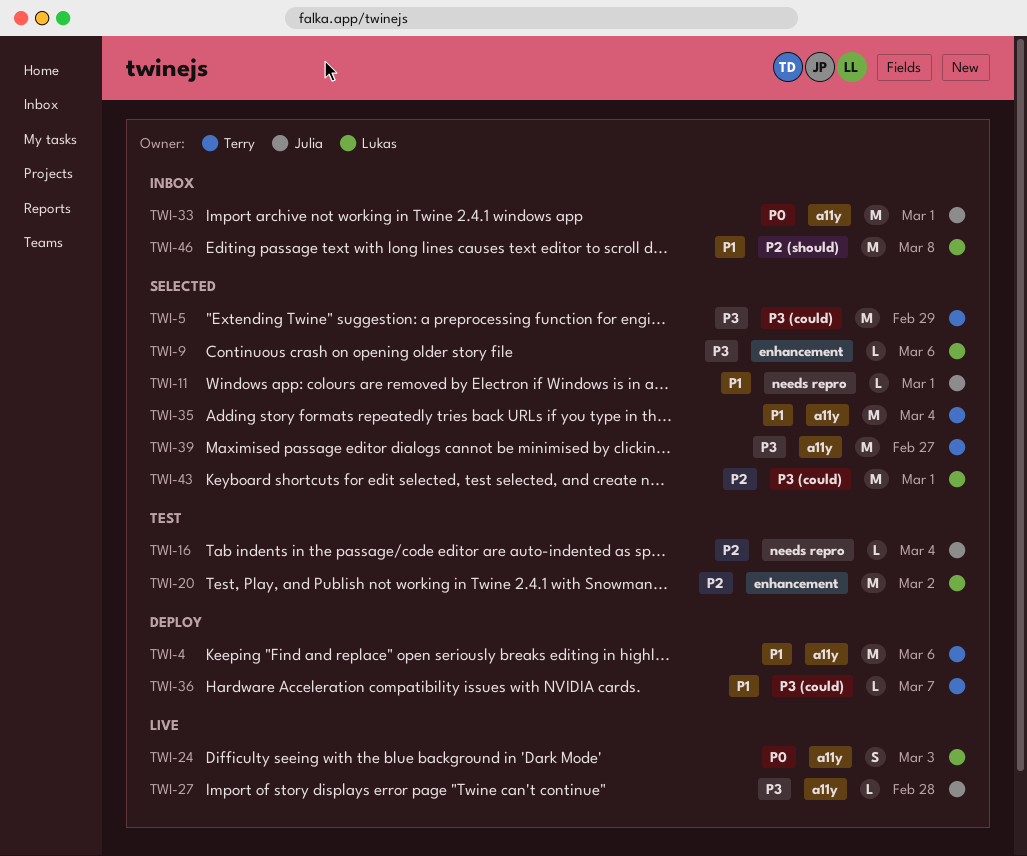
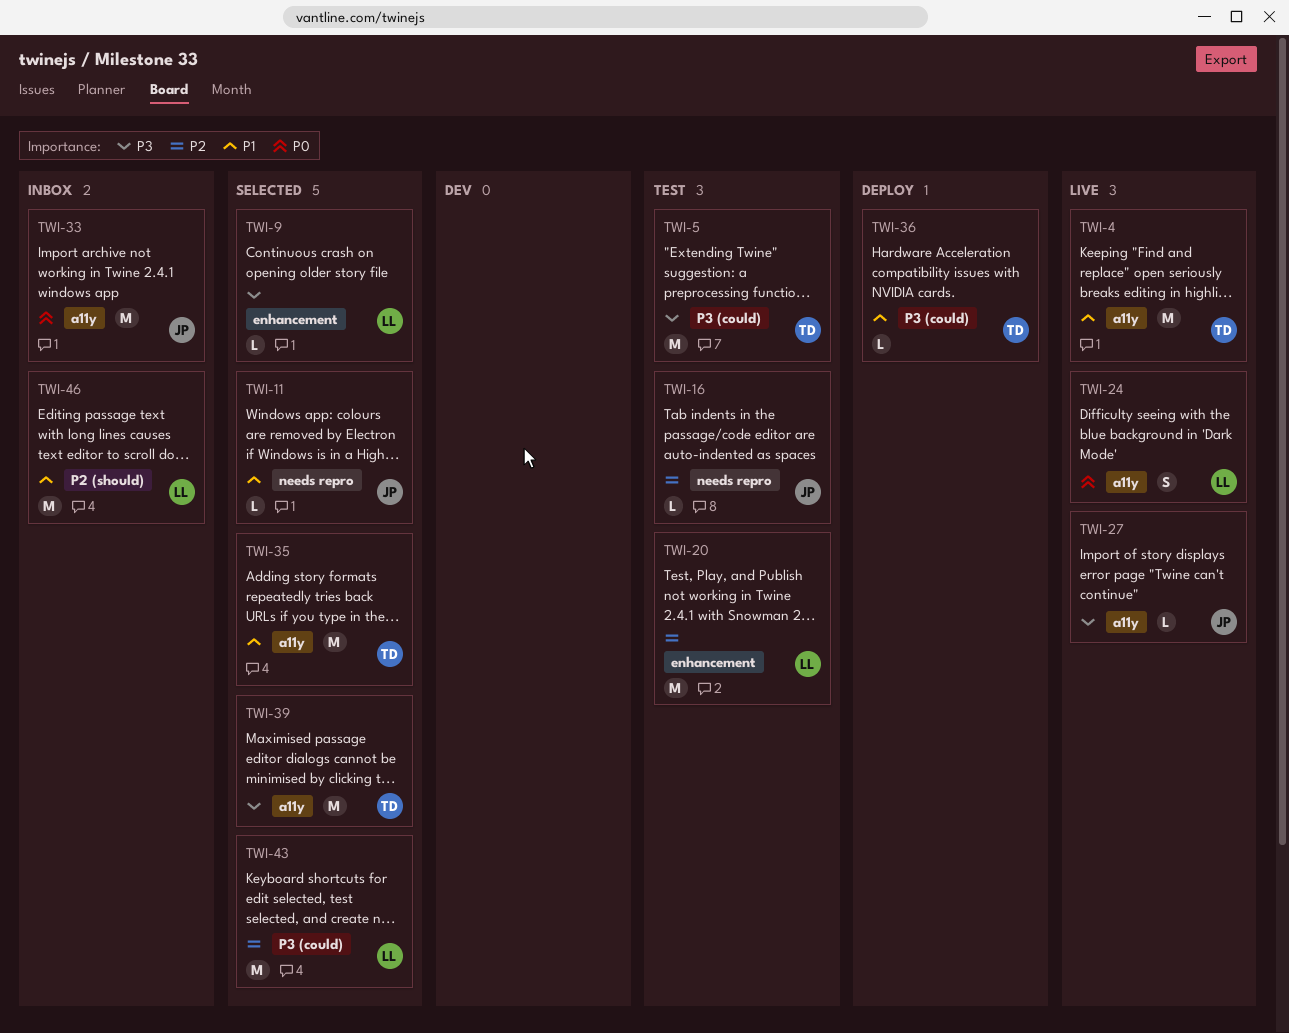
TWI-4, status: Deploy -> Live
TWI-5, status: Selected -> Test

